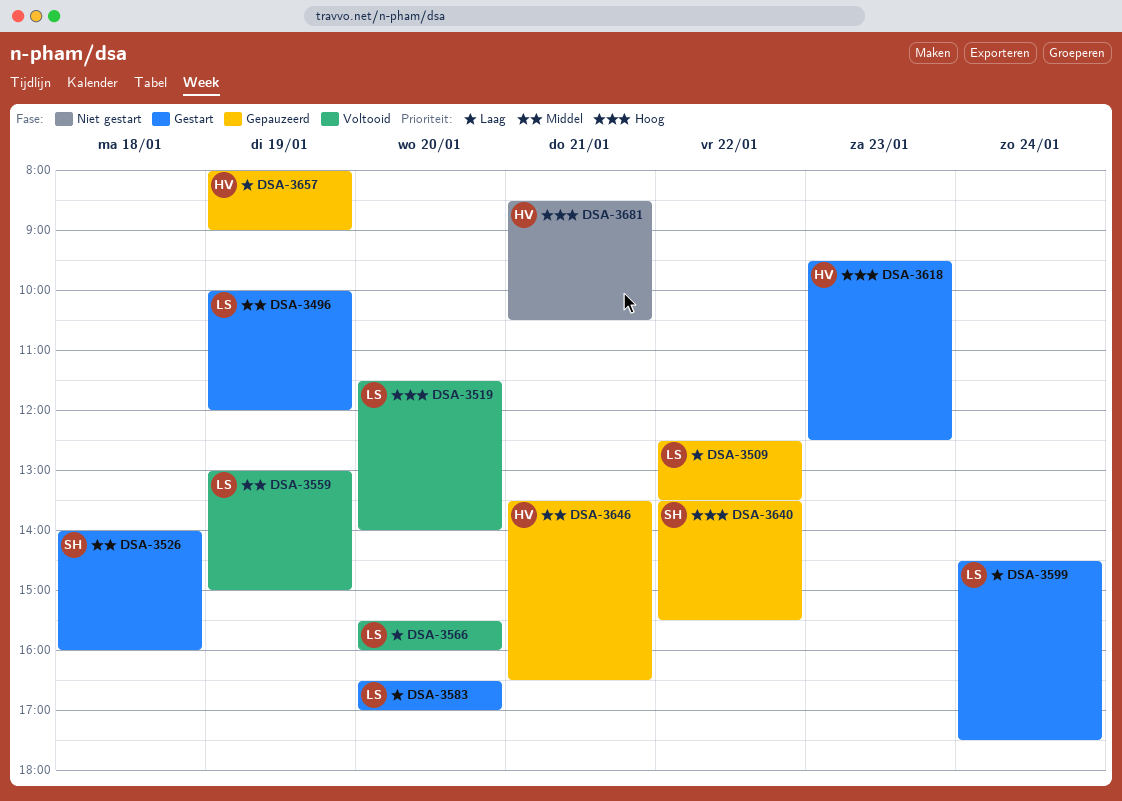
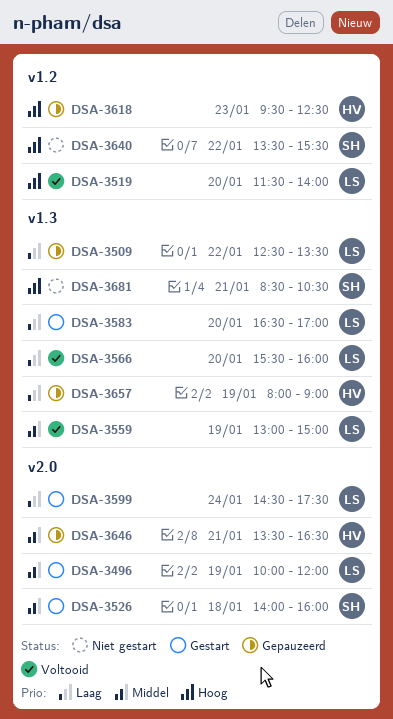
DSA-3618, status: Gestart -> Gepauzeerd
DSA-3640, status: Gepauzeerd -> Niet gestart
DSA-3681, owner: HV -> SH

